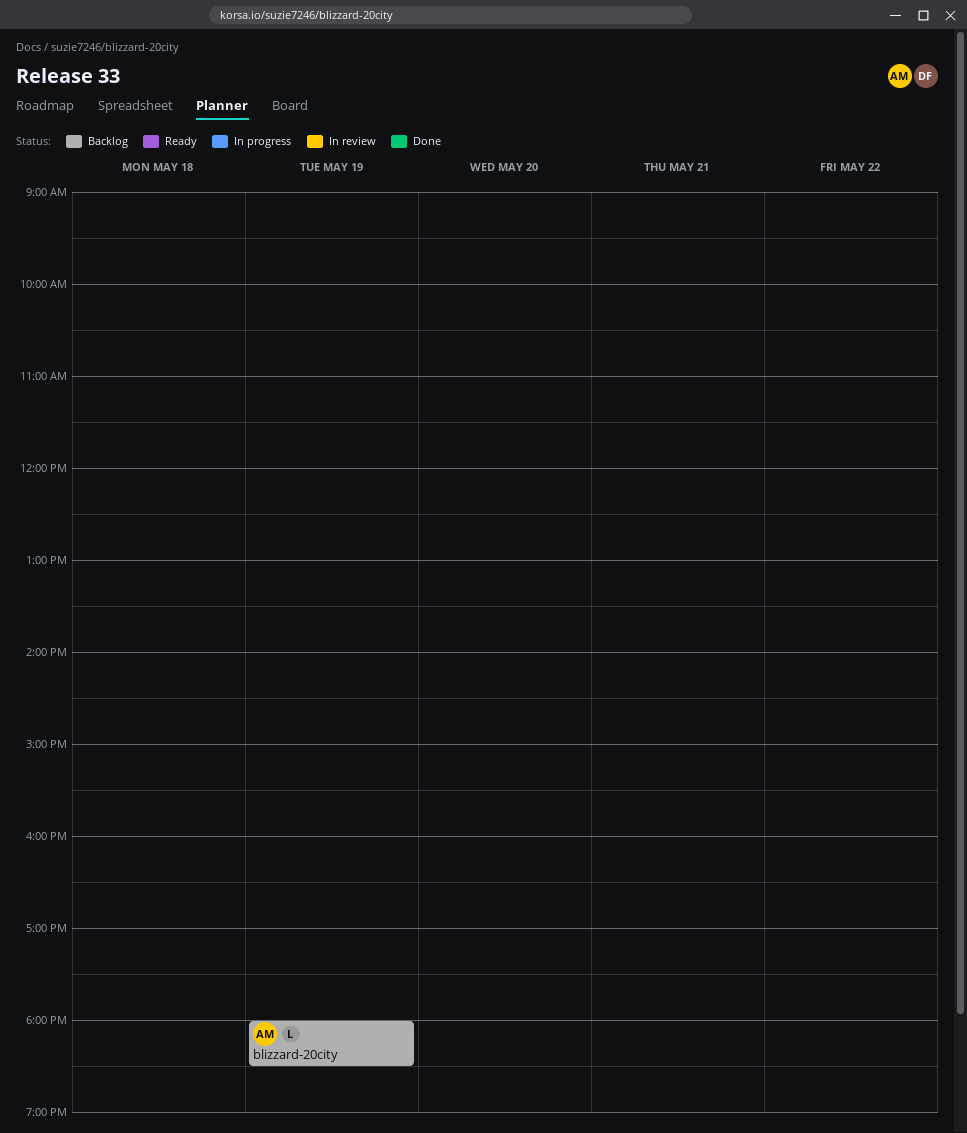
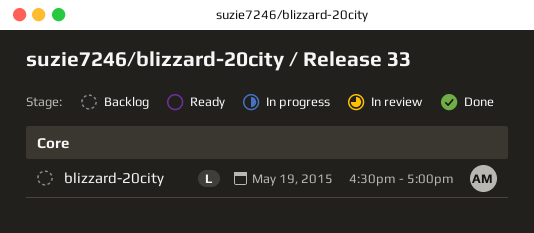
blizzard-20city, begins: 18:00 -> 16:30
blizzard-20city, ends: 18:30 -> 17:00

